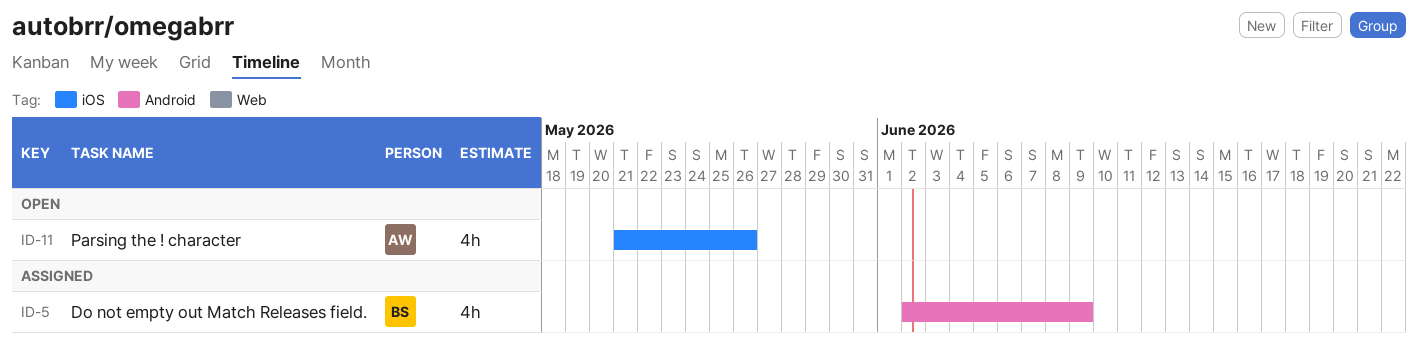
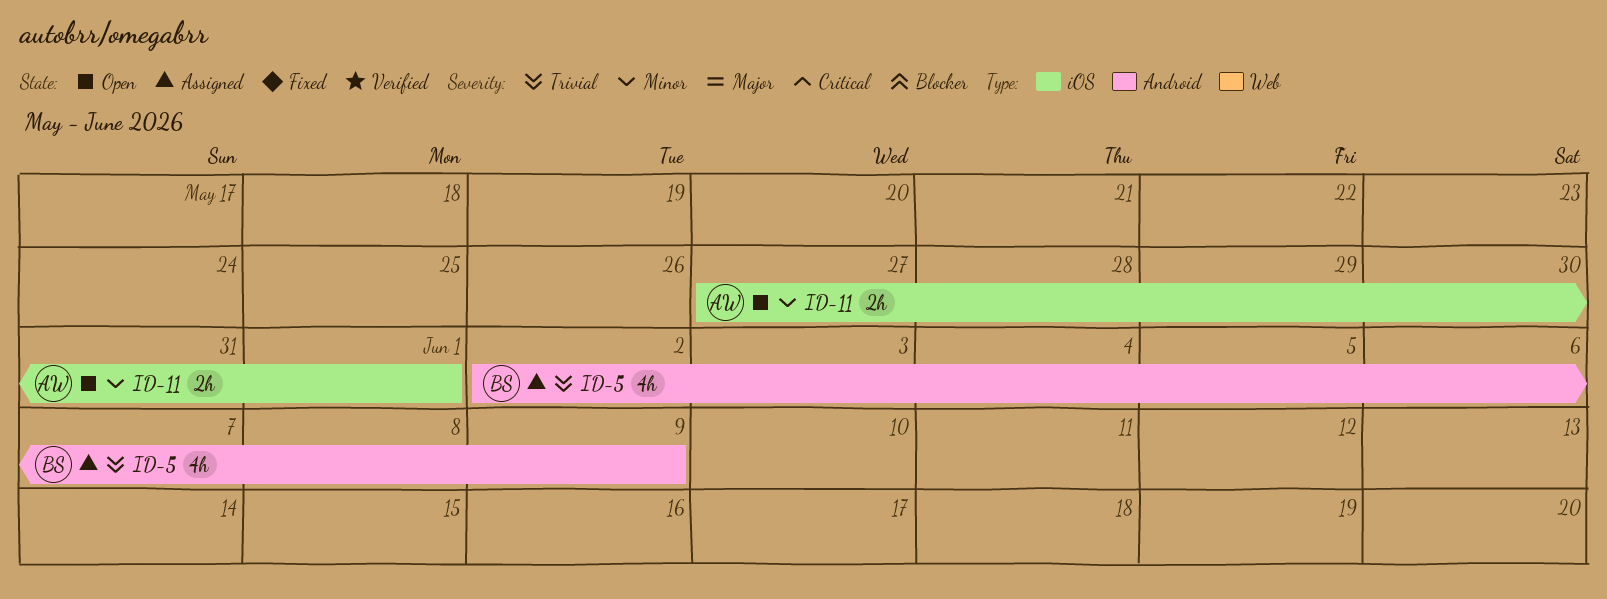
ID-11, estimate: 4h -> 2h
ID-11, start: May 21 -> May 27
ID-11, due: May 26 -> Jun 1

